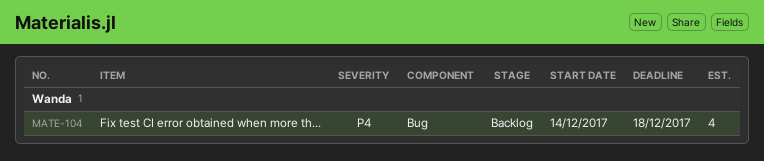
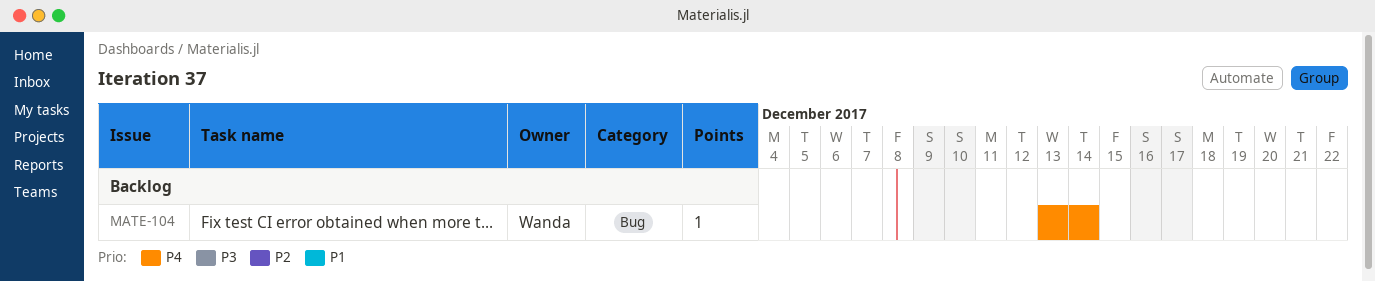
MATE-104, estimate: 4 -> 1
MATE-104, start: Dec 14 -> Dec 13
MATE-104, due: Dec 18 -> Dec 14

